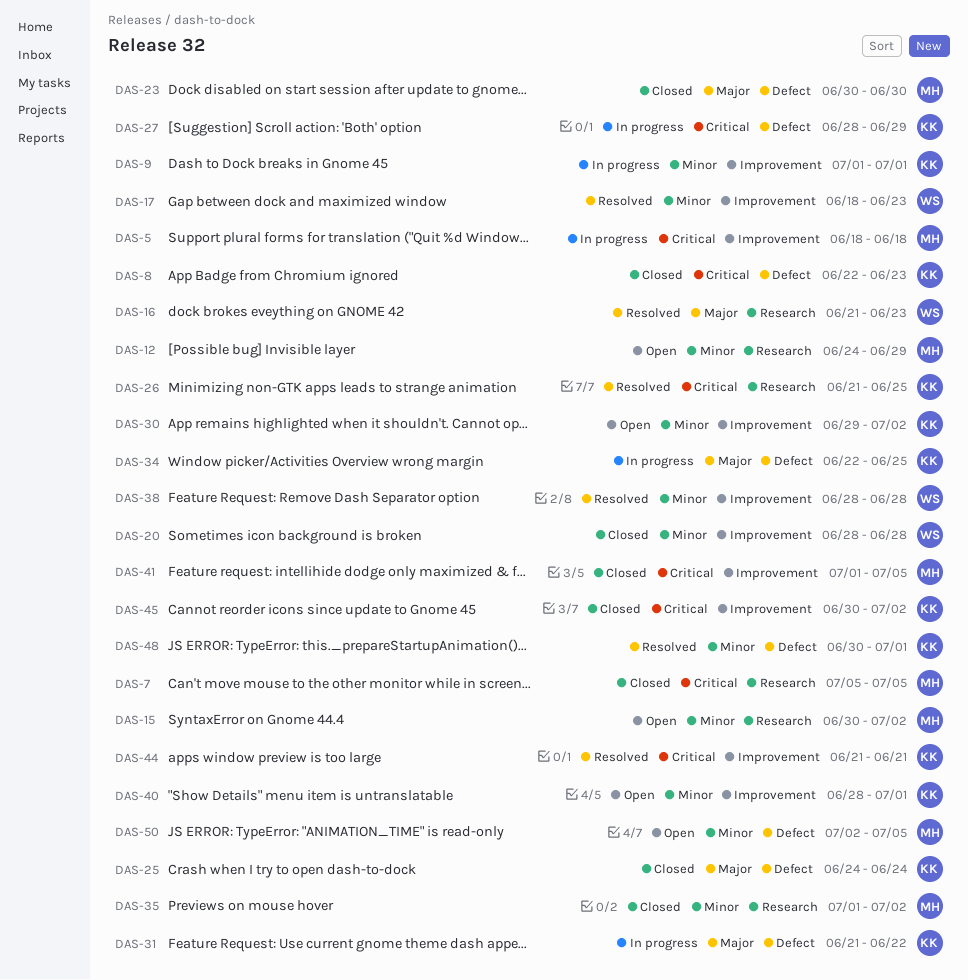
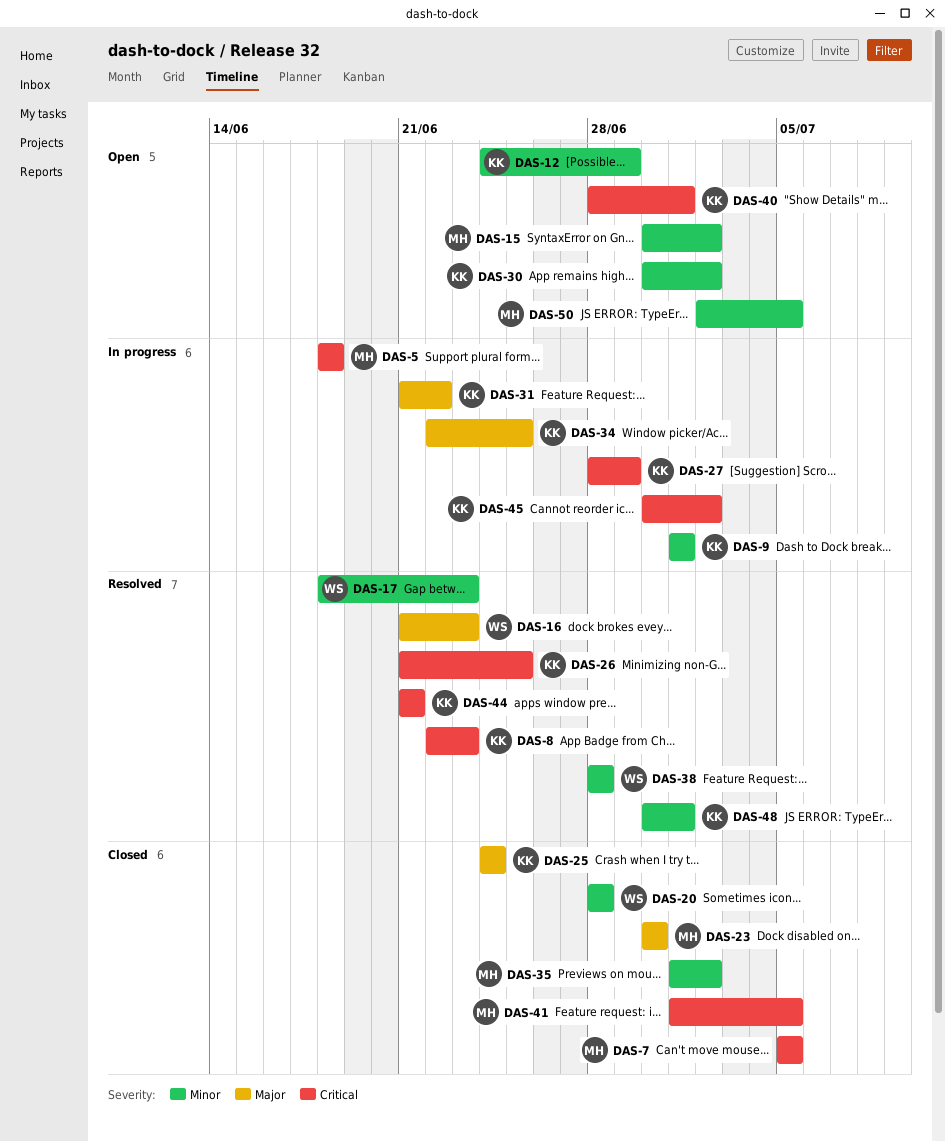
DAS-8, status: Closed -> Resolved
DAS-12, owner: MH -> KK
DAS-30, start: Jun 29 -> Jun 30
DAS-40, priority: Minor -> Critical
DAS-45, status: Closed -> In progress

